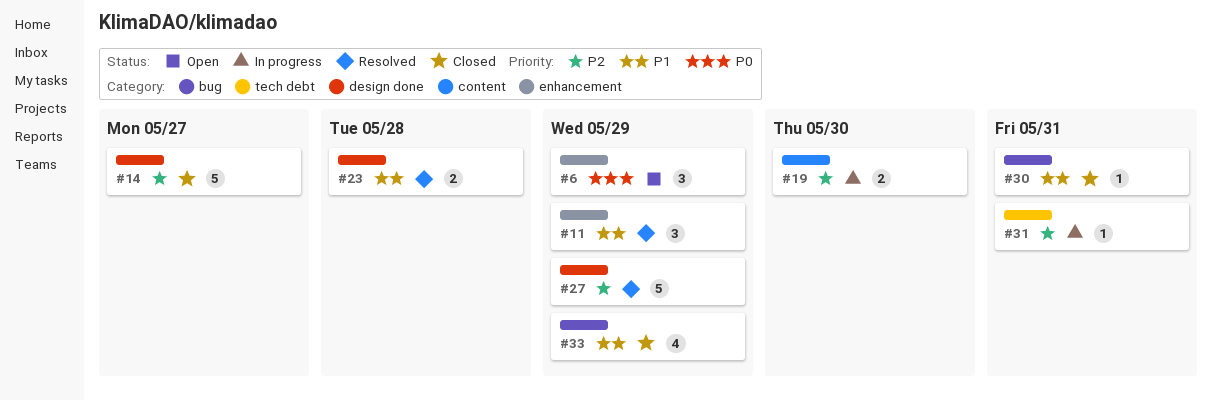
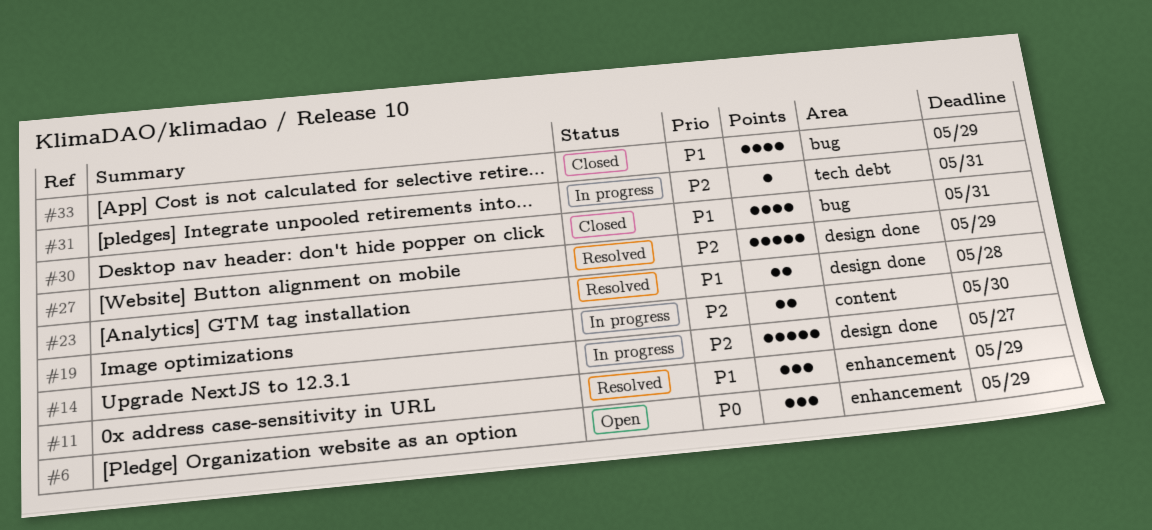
#14, status: Closed -> In progress
#30, estimate: 1 -> 4

